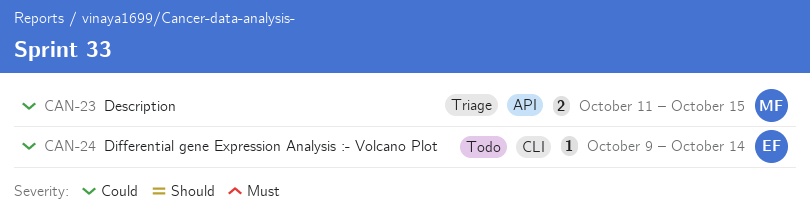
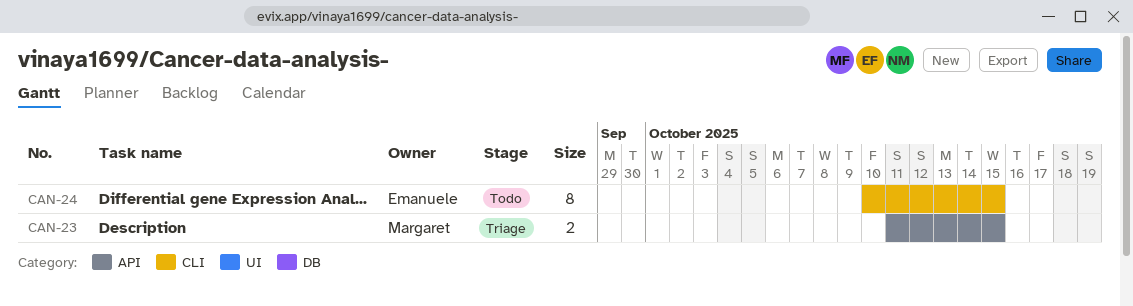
CAN-24, estimate: 1 -> 8
CAN-24, start: Oct 9 -> Oct 10
CAN-24, due: Oct 14 -> Oct 15

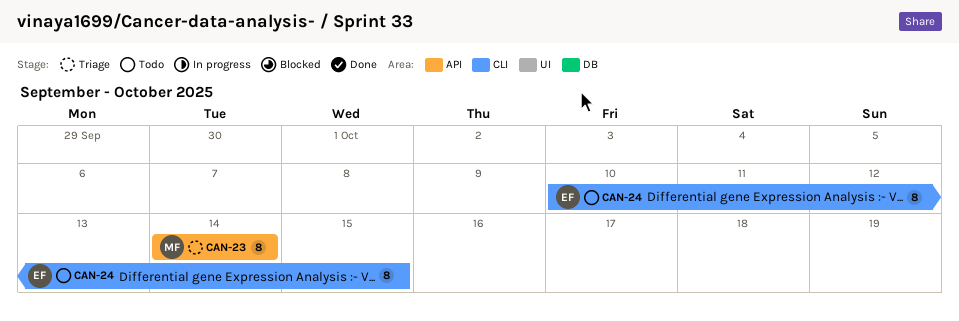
CAN-23, estimate: 2 -> 8
CAN-23, start: Oct 11 -> Oct 14
CAN-23, due: Oct 15 -> Oct 14

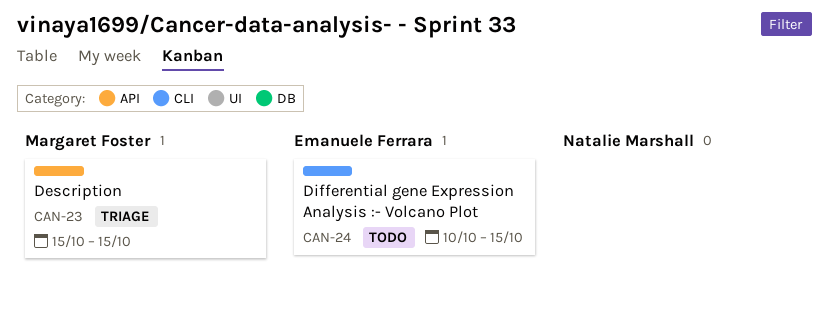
CAN-23, start: Oct 14 -> Oct 15
CAN-23, due: Oct 14 -> Oct 15

